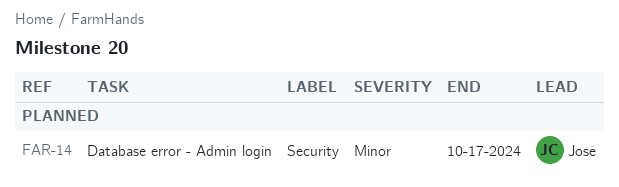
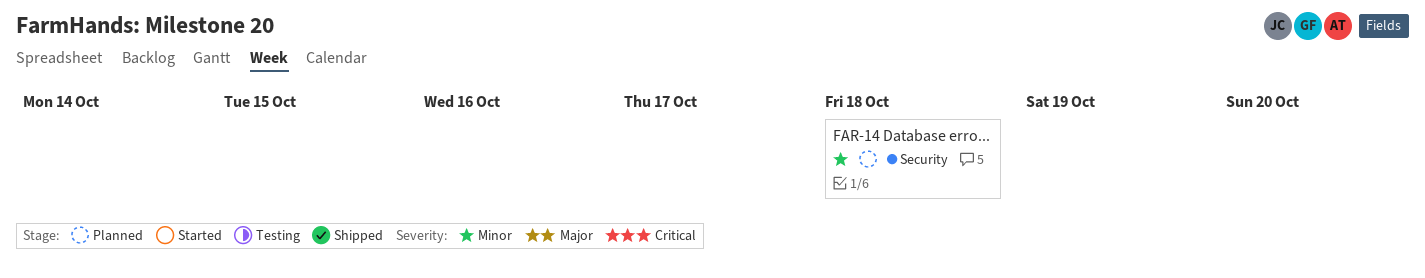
FAR-14, due: Oct 17 -> Oct 18

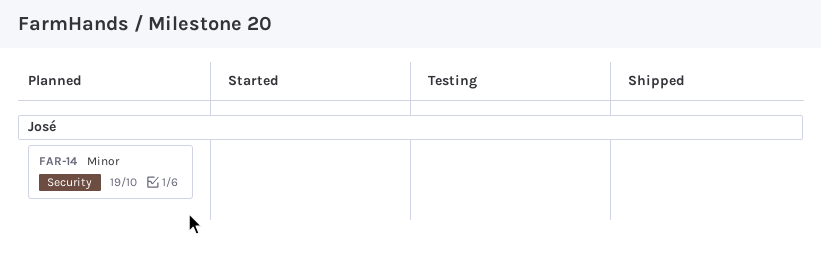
FAR-14, due: Oct 18 -> Oct 19

